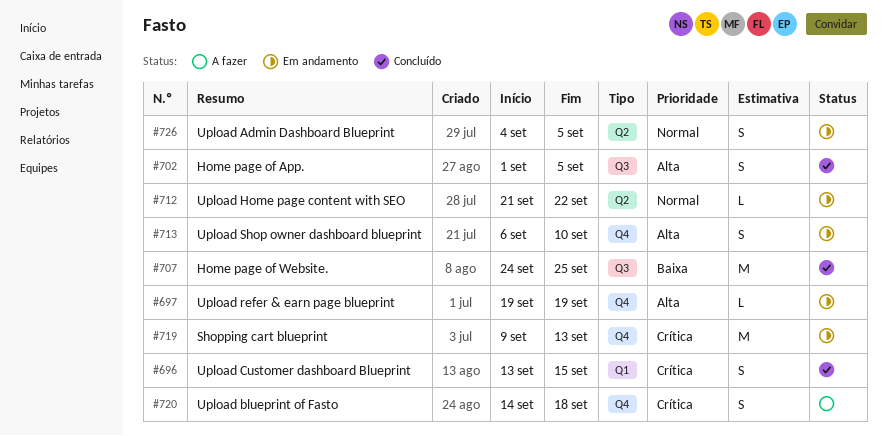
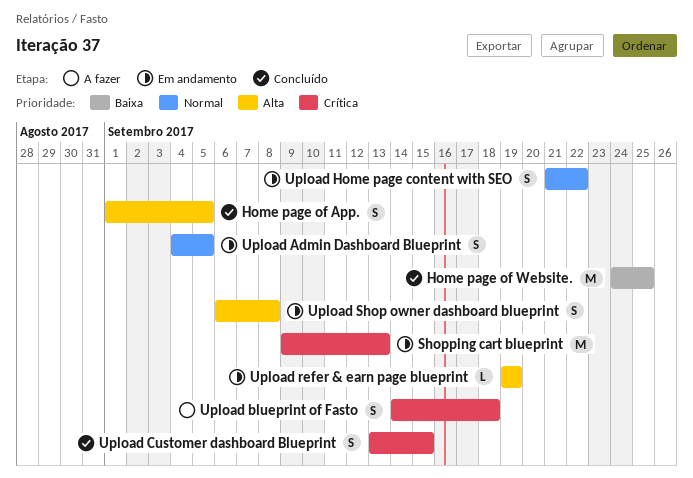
Upload Home page content with SEO, estimate: L -> S
Upload Shop owner dashboard blueprint, due: Sep 10 -> Sep 8

